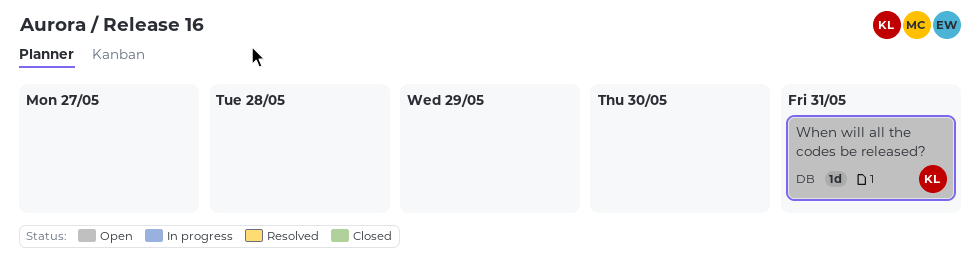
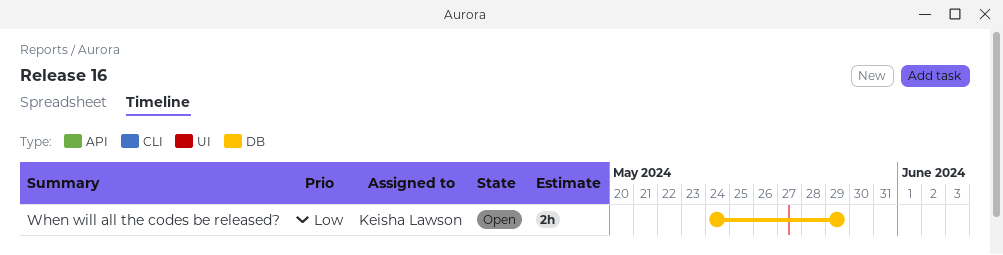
When will all the codes be released?, estimate: 1d -> 2h
When will all the codes be released?, due: May 31 -> May 29

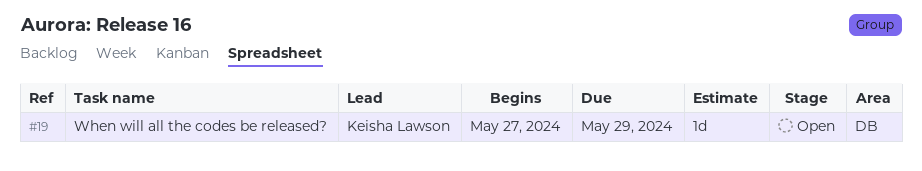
When will all the codes be released?, estimate: 2h -> 1d
When will all the codes be released?, start: May 24 -> May 27

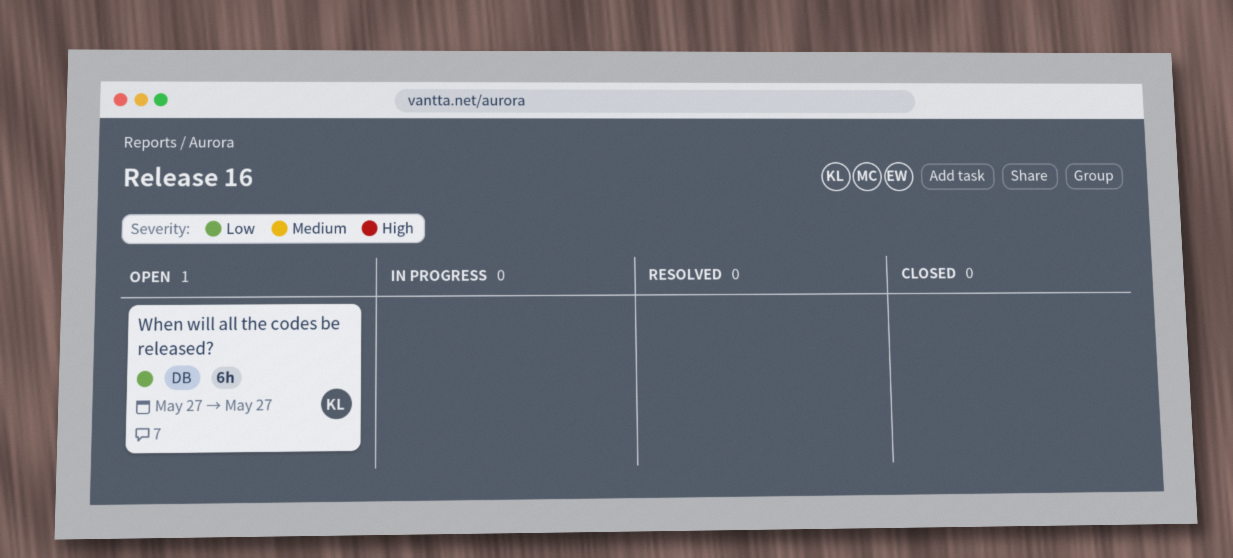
When will all the codes be released?, estimate: 1d -> 6h
When will all the codes be released?, due: May 29 -> May 27

